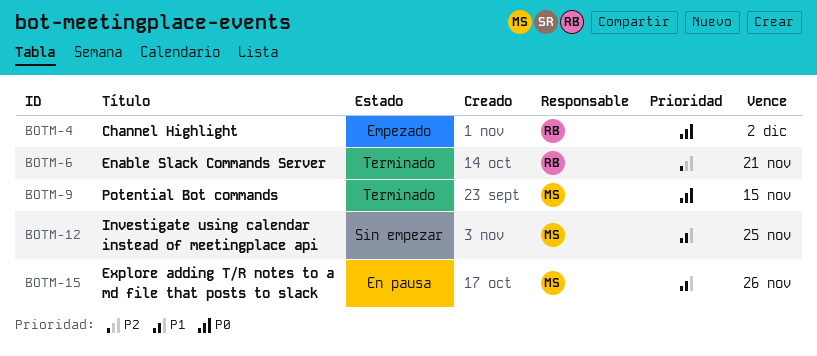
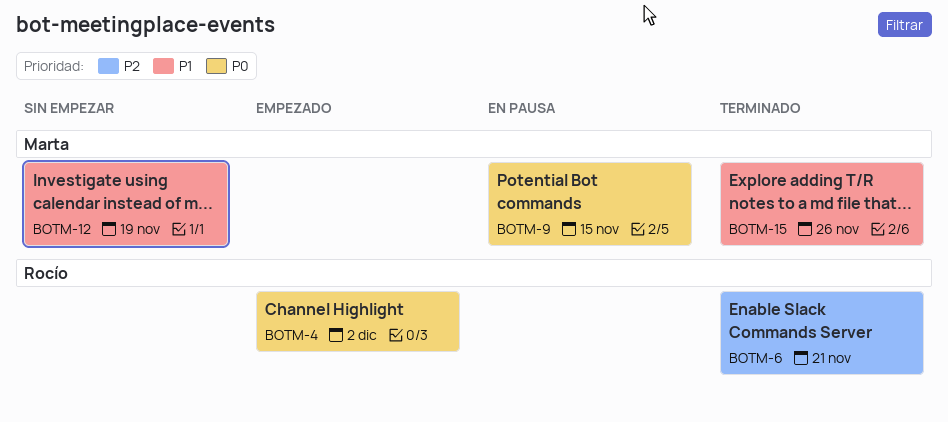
BOTM-9, status: Terminado -> En pausa
BOTM-12, due: Nov 25 -> Nov 19
BOTM-15, status: En pausa -> Terminado

